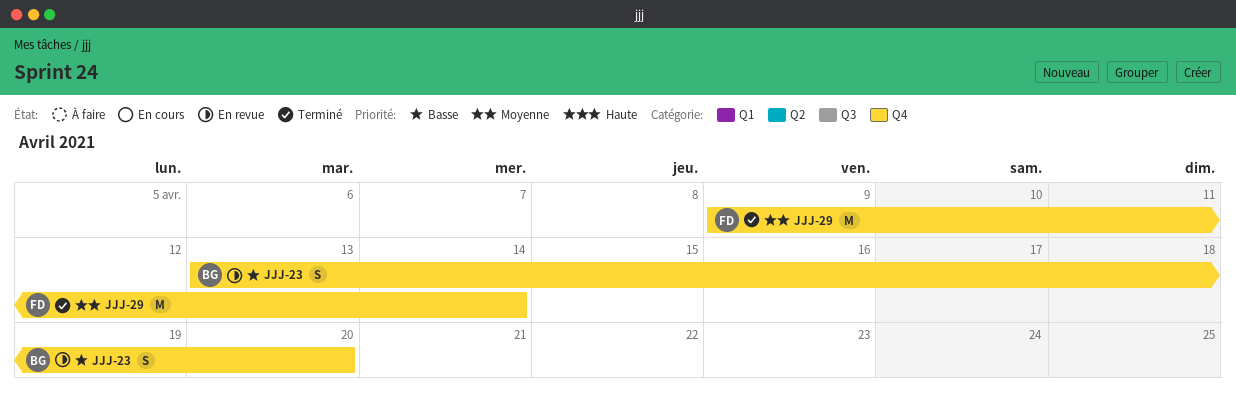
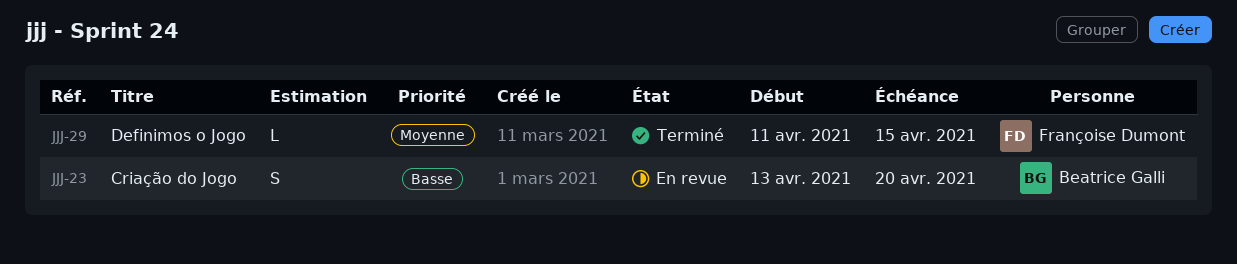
JJJ-29, estimate: M -> L
JJJ-29, start: Apr 9 -> Apr 11
JJJ-29, due: Apr 14 -> Apr 15

